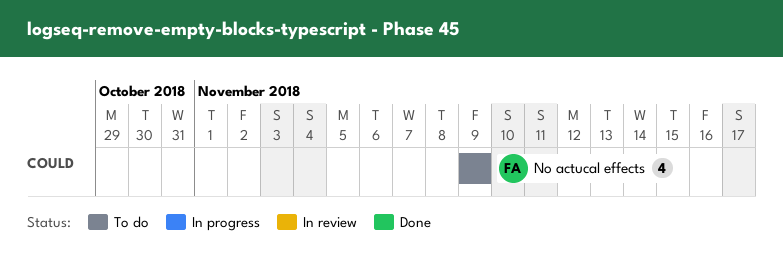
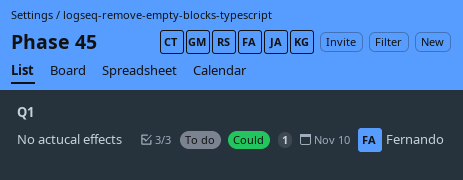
No actucal effects, estimate: 4 -> 1
No actucal effects, due: Nov 9 -> Nov 10

